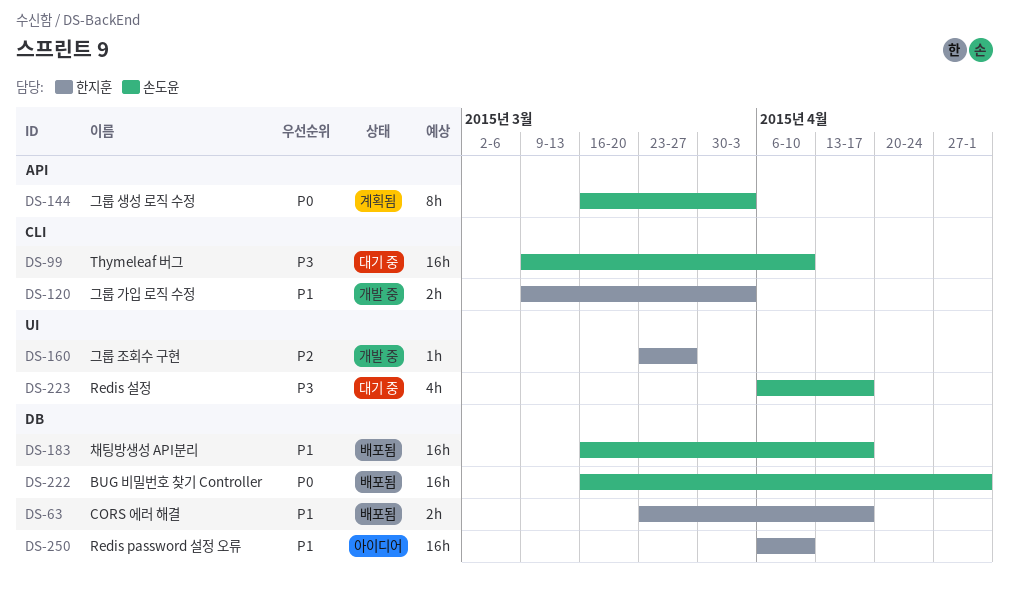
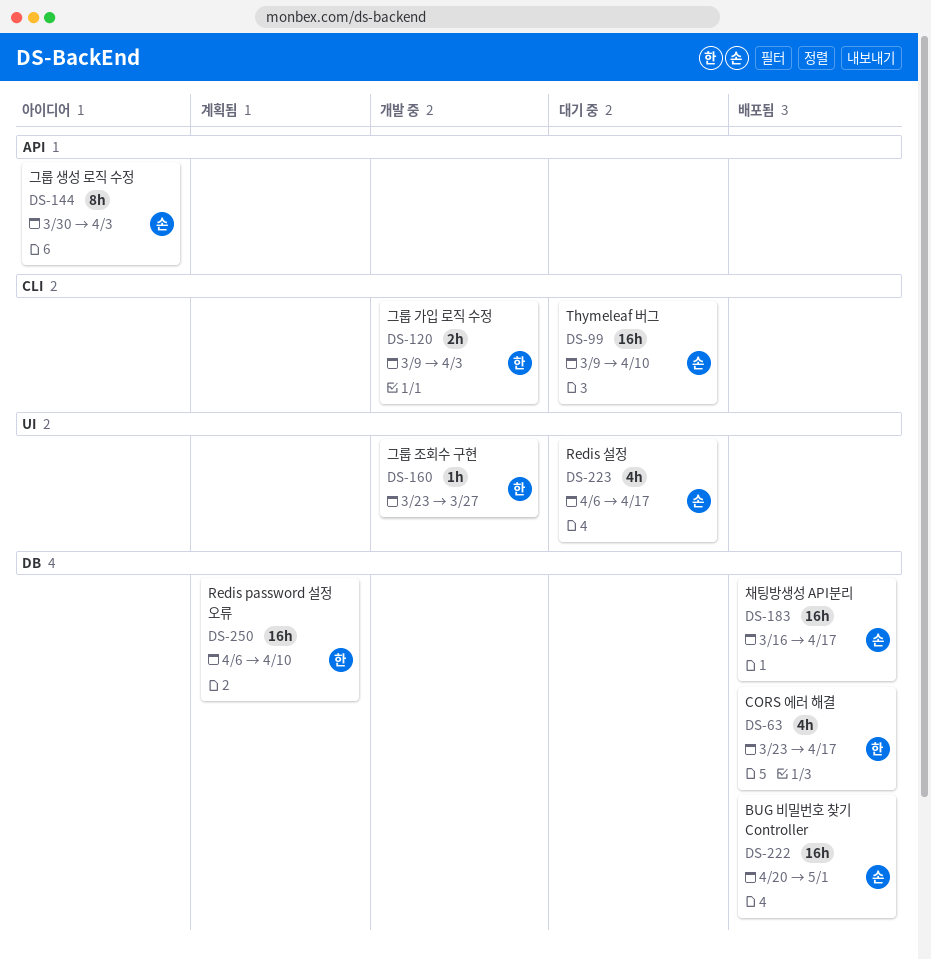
DS-63, estimate: 2h -> 4h
DS-144, status: 계획됨 -> 아이디어
DS-144, start: Mar 16 -> Mar 30
DS-222, start: Mar 16 -> Apr 20
DS-250, status: 아이디어 -> 계획됨

